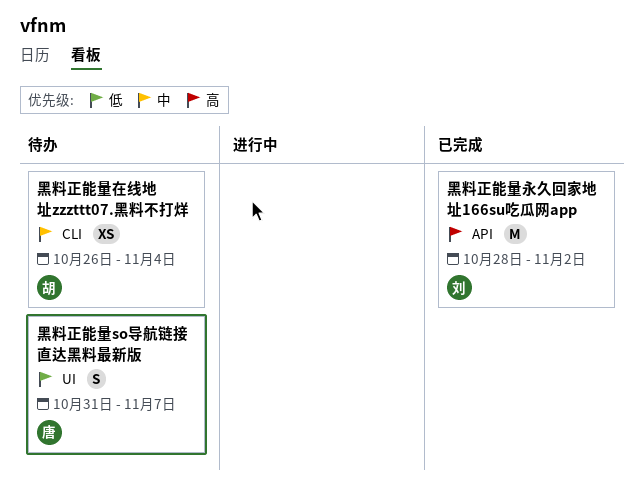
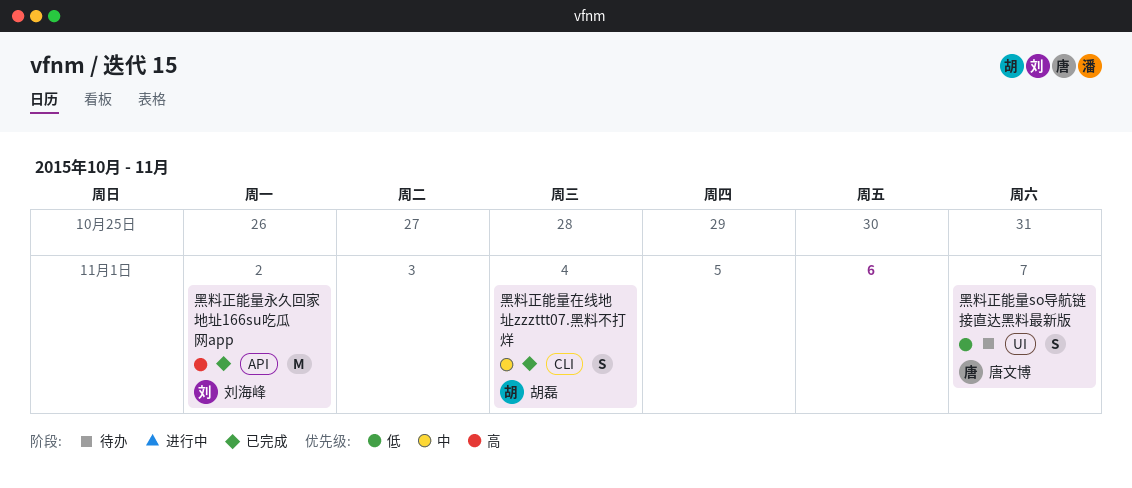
黑料正能量在线地址zzzttt07.黑料不打烊, status: 待办 -> 已完成
黑料正能量在线地址zzzttt07.黑料不打烊, estimate: XS -> S

